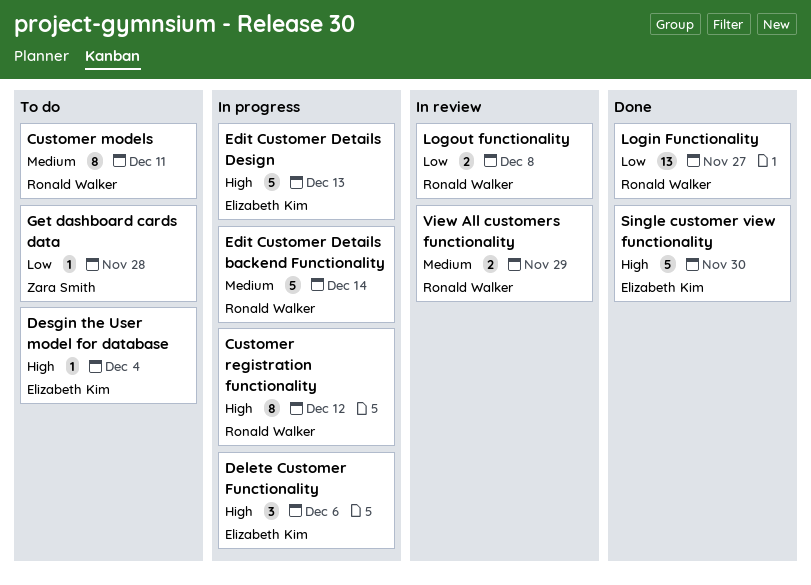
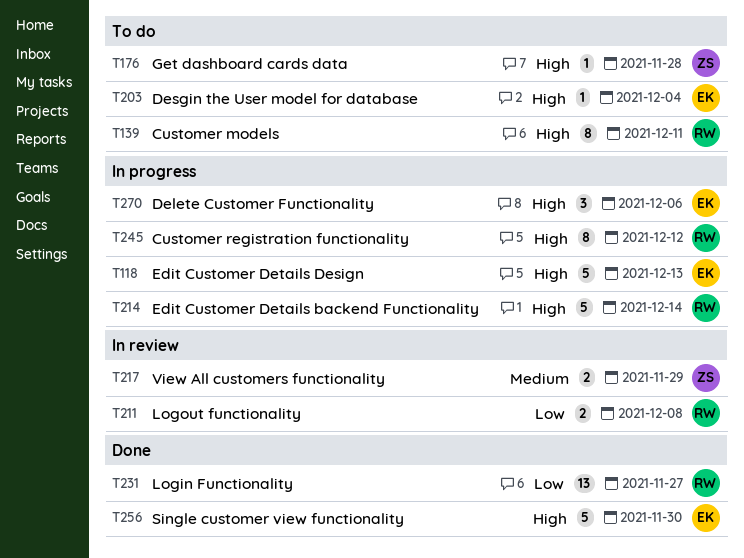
Customer models, priority: Medium -> High
Edit Customer Details backend Functionality, priority: Medium -> High
Get dashboard cards data, priority: Low -> High
View All customers functionality, owner: Ronald Walker -> Zara Smith

